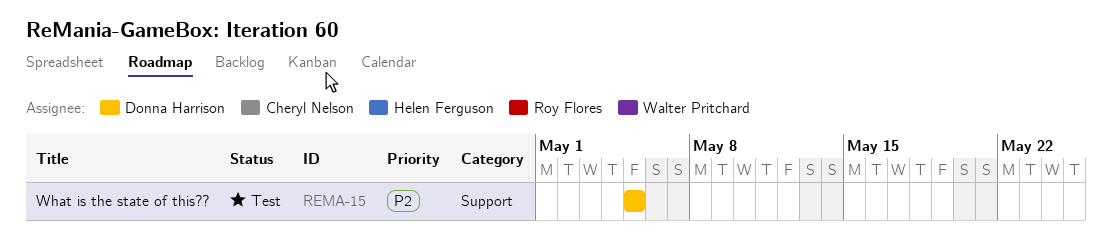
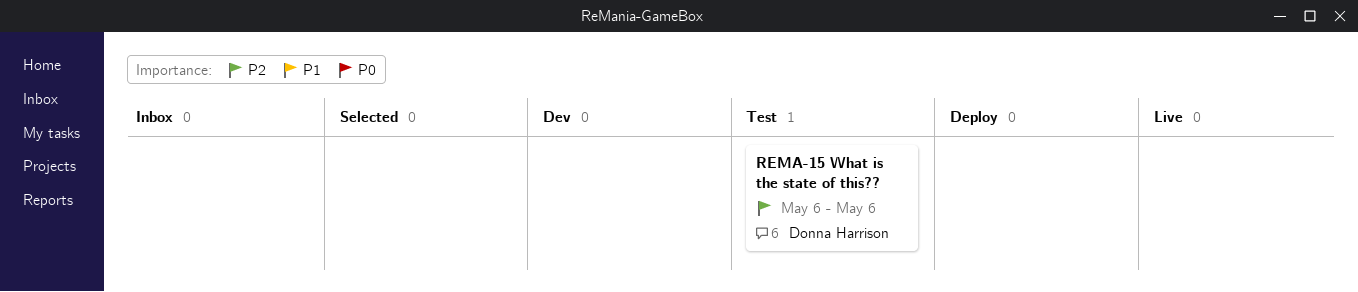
REMA-15, start: May 5 -> May 6
REMA-15, due: May 5 -> May 6

